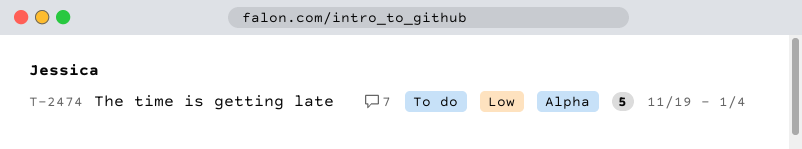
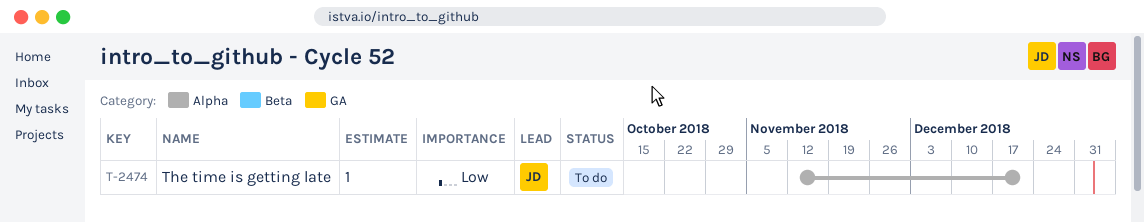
T-2474, estimate: 5 -> 1
T-2474, start: Nov 19 -> Nov 12
T-2474, due: Jan 4 -> Dec 21

